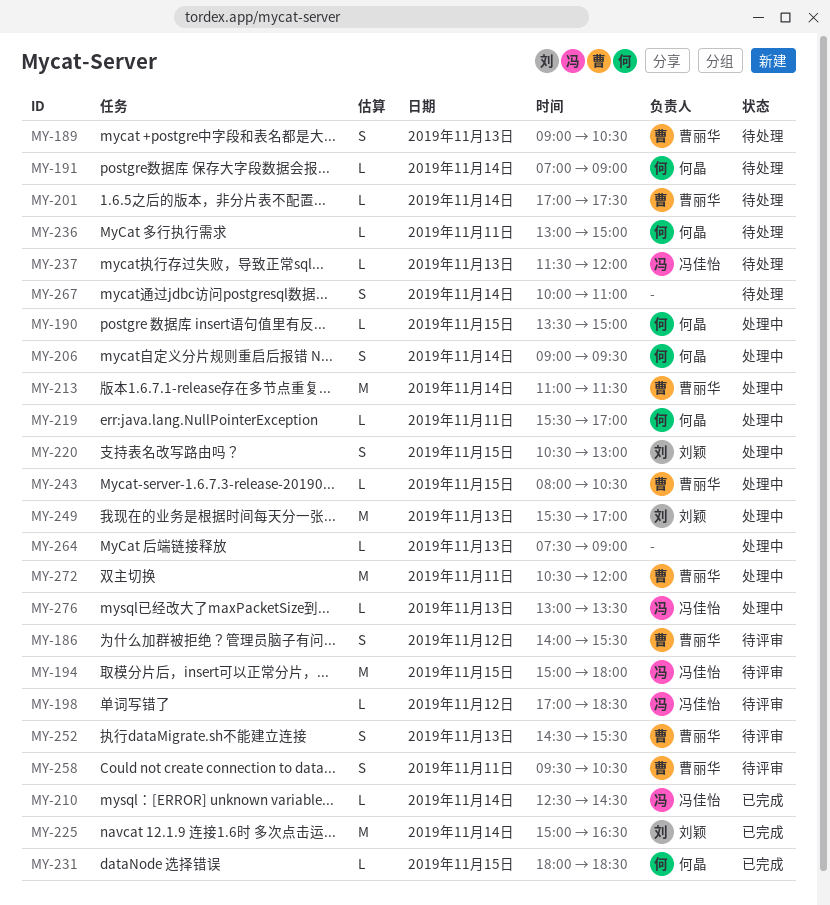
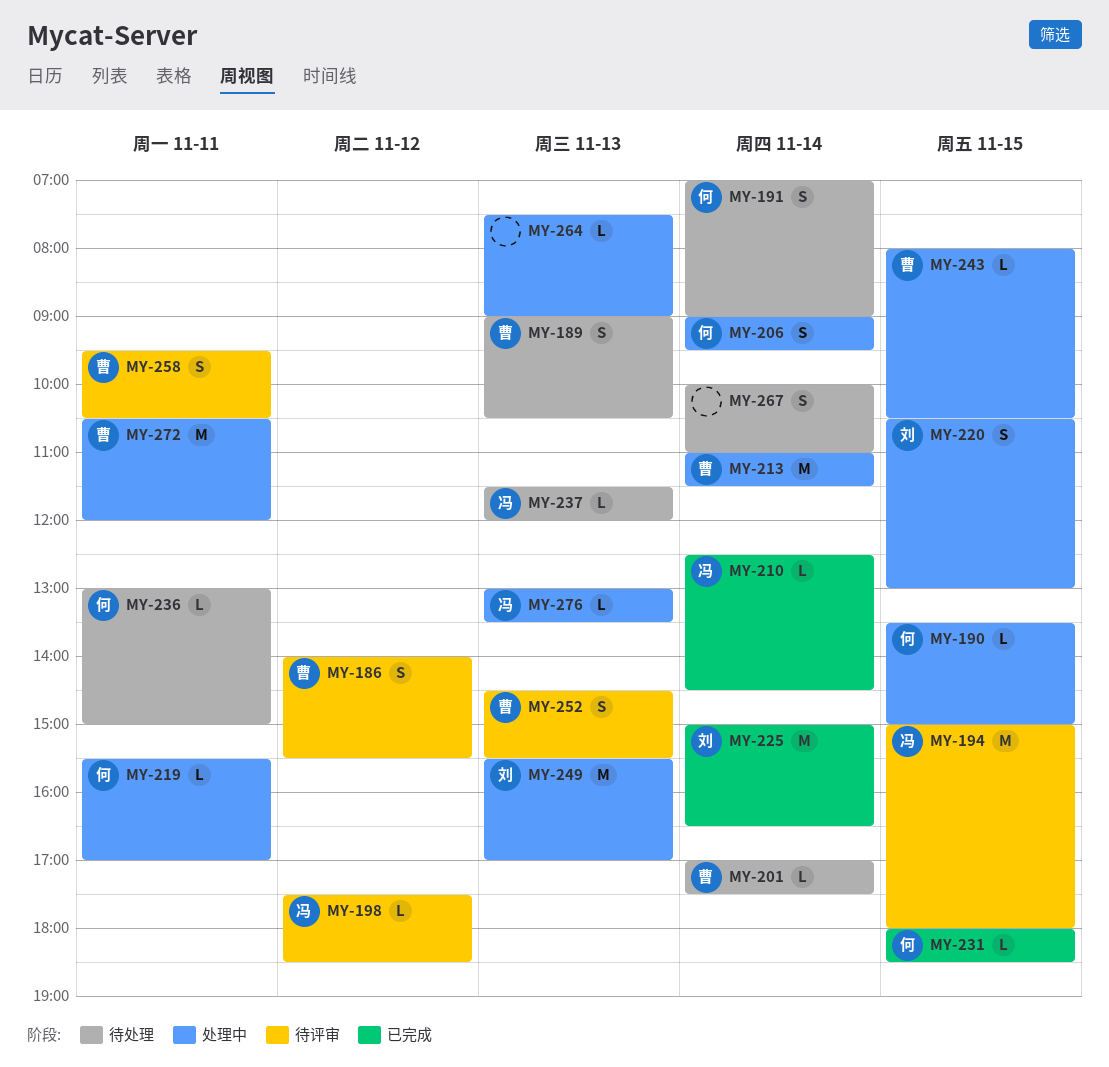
MY-191, estimate: L -> S
MY-198, begins: 17:00 -> 17:30

